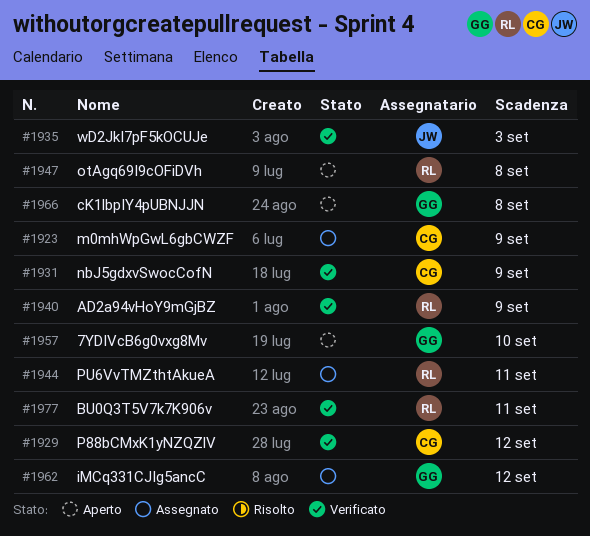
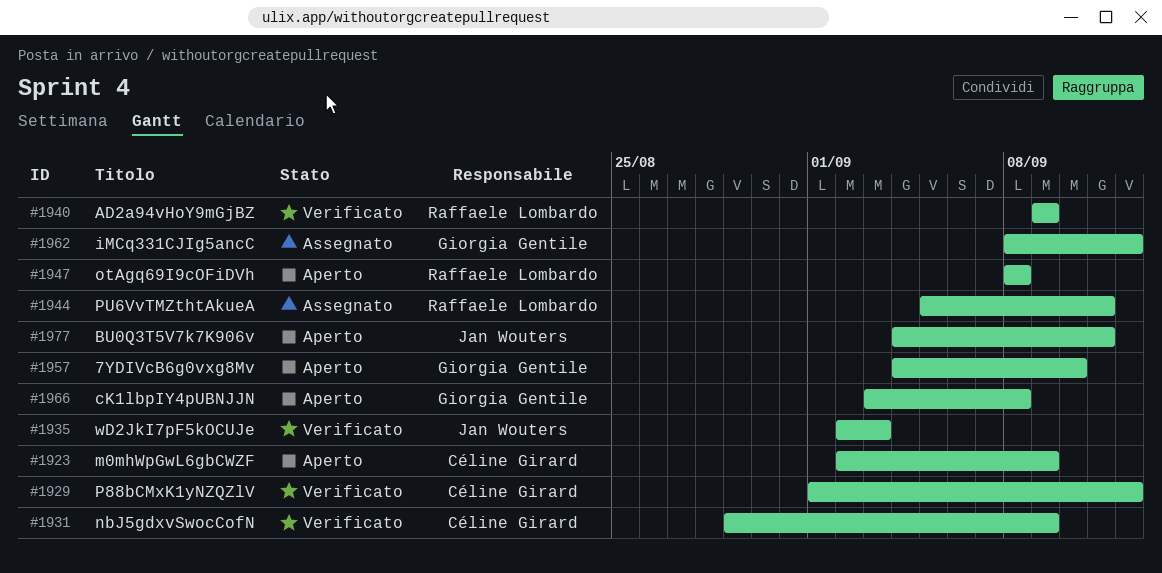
#1923, status: Assegnato -> Aperto
#1977, status: Verificato -> Aperto
#1977, owner: Raffaele Lombardo -> Jan Wouters

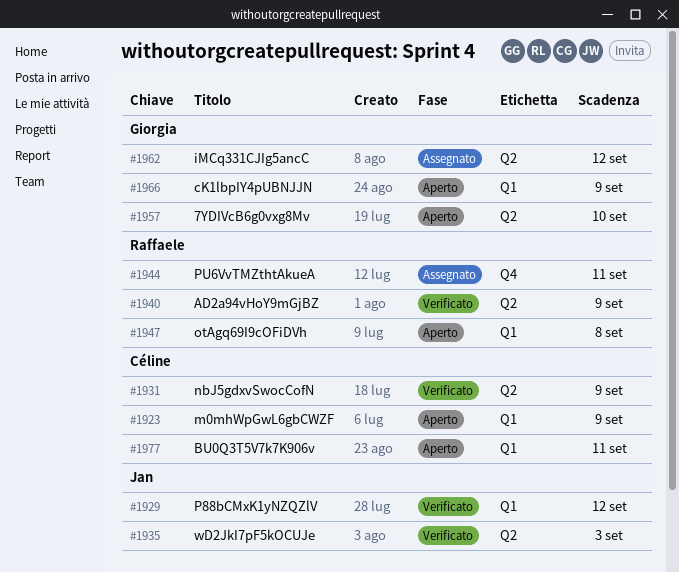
#1929, owner: Céline Girard -> Jan Wouters
#1966, due: Sep 8 -> Sep 9
#1977, owner: Jan Wouters -> Céline Girard

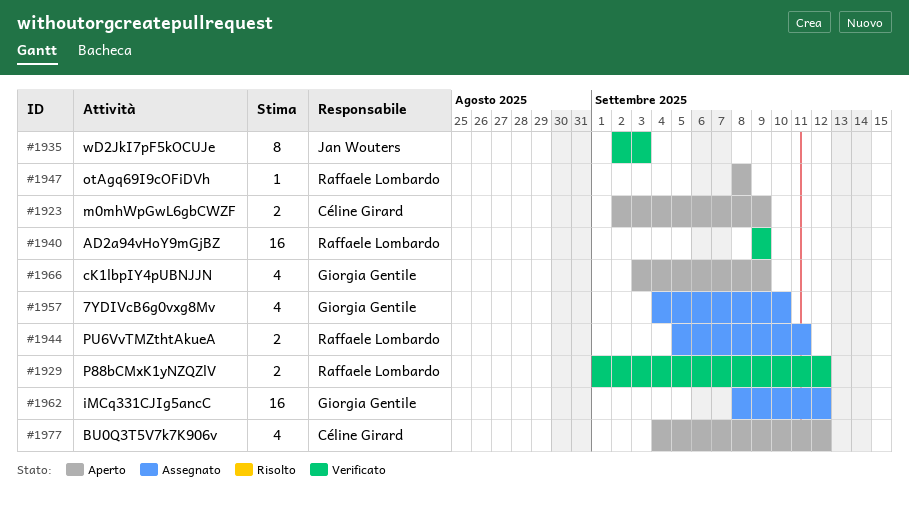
#1929, owner: Jan Wouters -> Raffaele Lombardo
#1931: present -> none
#1957, status: Aperto -> Assegnato
#1977, due: Sep 11 -> Sep 12

